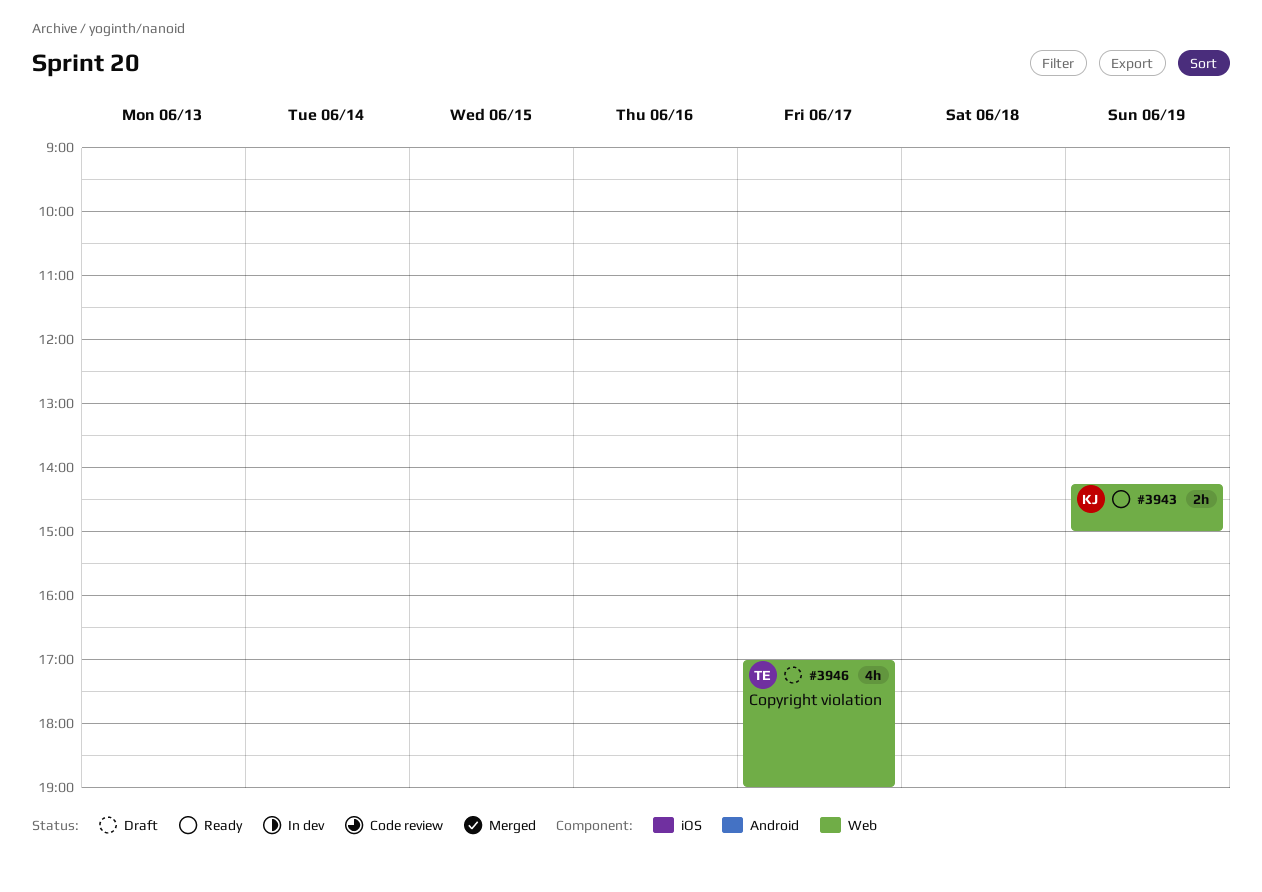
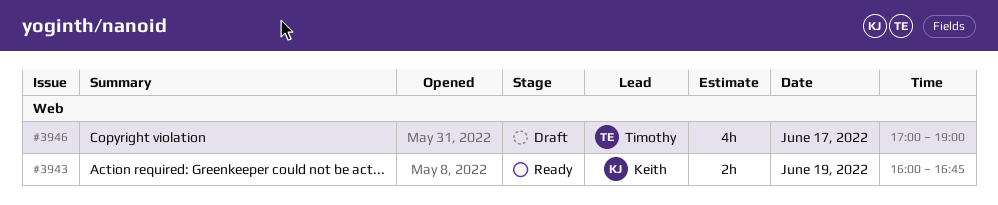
#3943, begins: 14:15 -> 16:00
#3943, ends: 15:00 -> 16:45

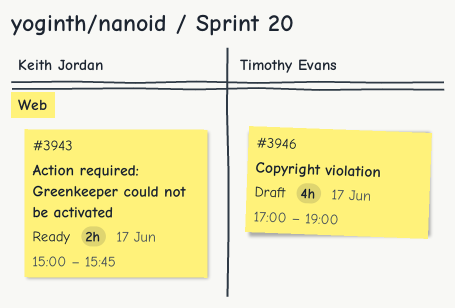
#3943, day: Jun 19 -> Jun 17
#3943, begins: 16:00 -> 15:00
#3943, ends: 16:45 -> 15:45

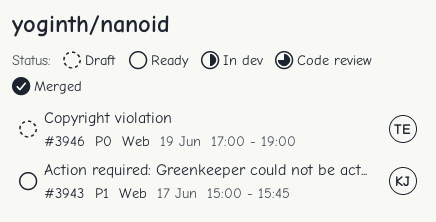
#3946, day: Jun 17 -> Jun 19

